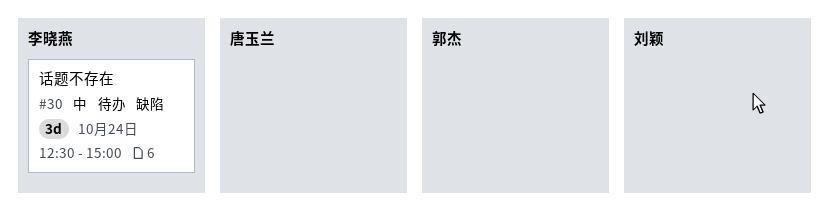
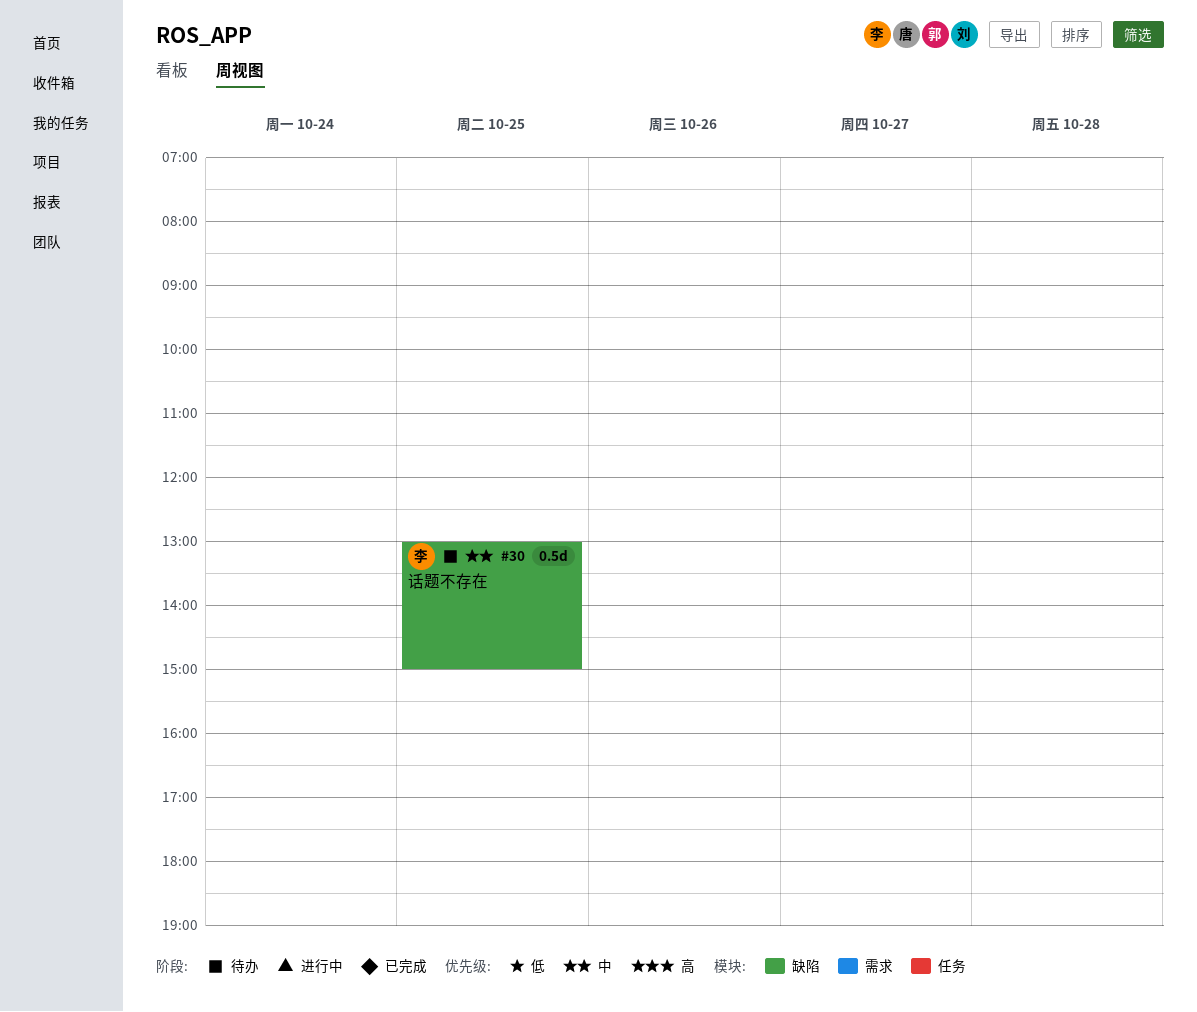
#30, estimate: 3d -> 0.5d
#30, day: Oct 24 -> Oct 25
#30, begins: 12:30 -> 13:00

